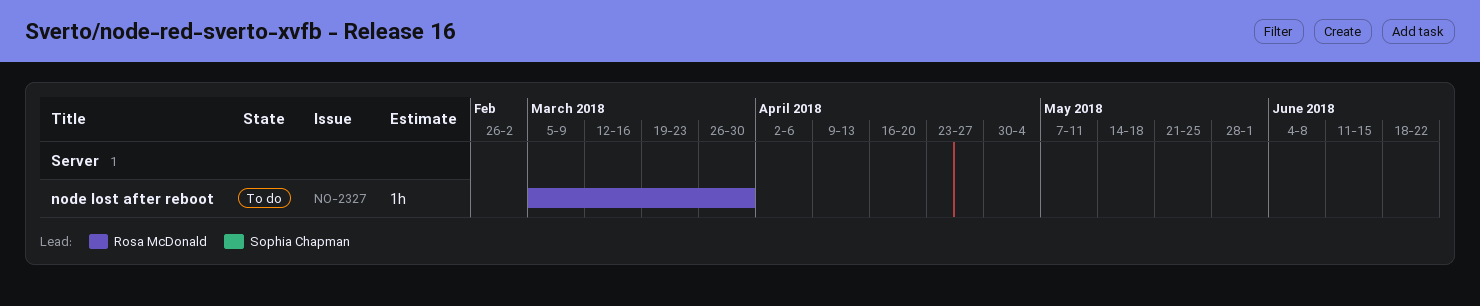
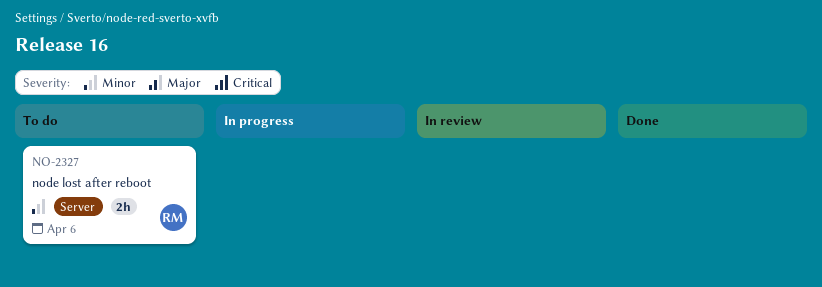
NO-2327, estimate: 1h -> 2h
NO-2327, due: Mar 30 -> Apr 6

